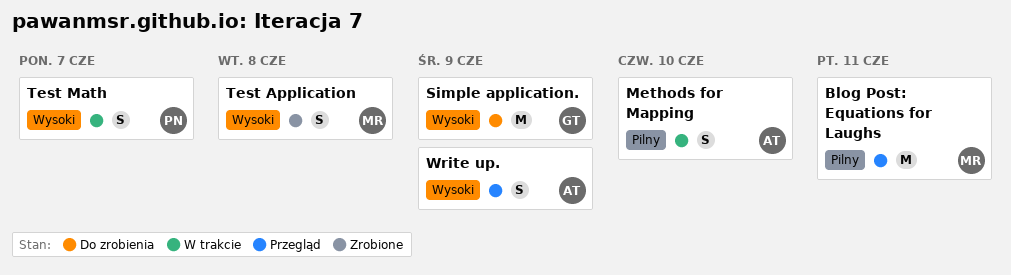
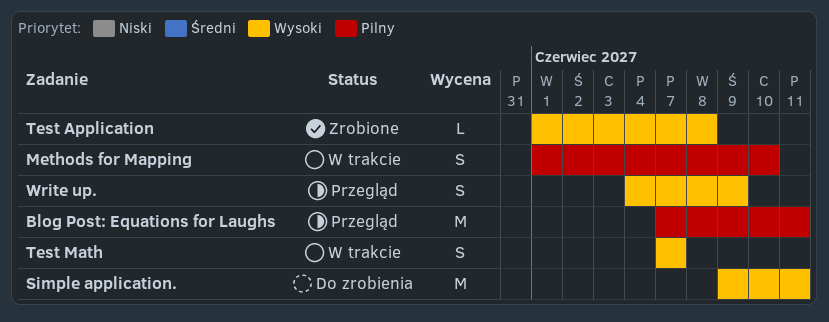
Simple application., due: Jun 9 -> Jun 11
Test Application, estimate: S -> L

